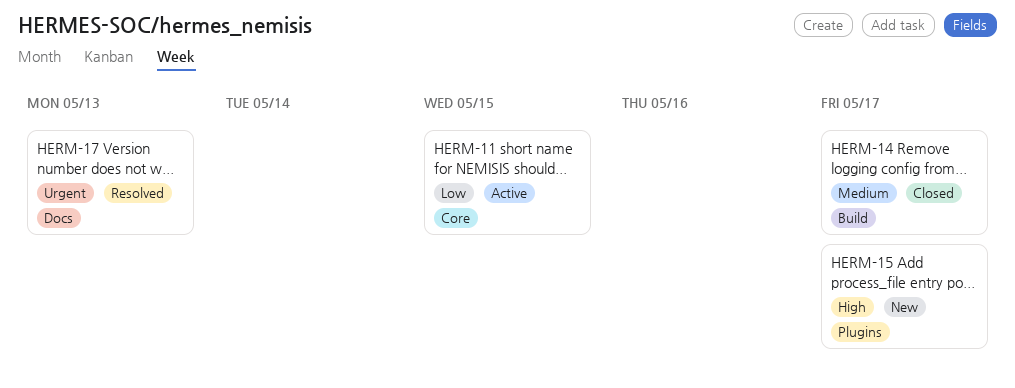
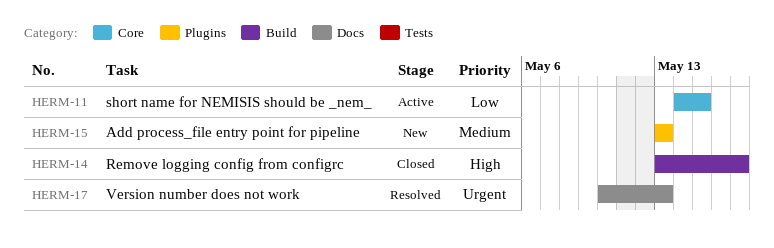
HERM-14, priority: Medium -> High
HERM-15, priority: High -> Medium
HERM-15, due: May 17 -> May 13

